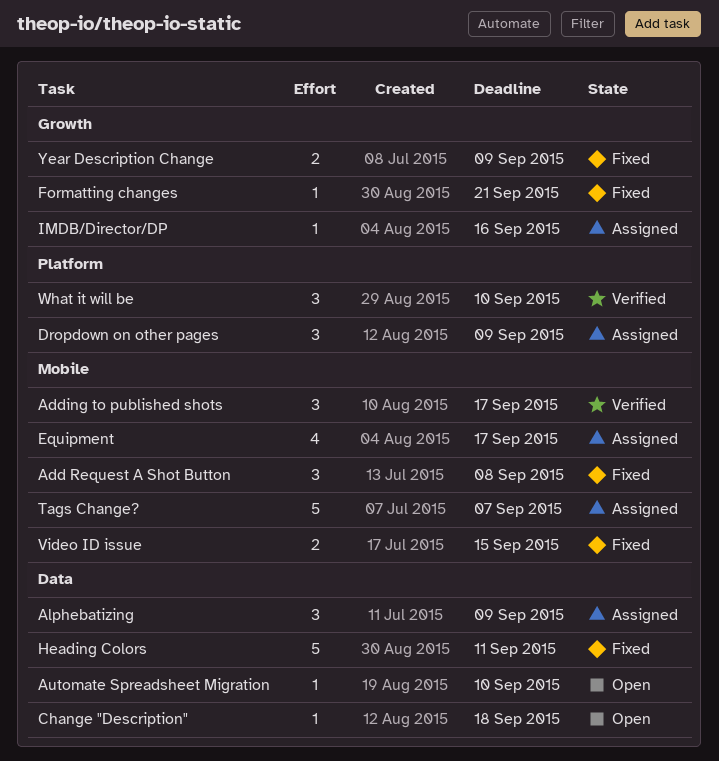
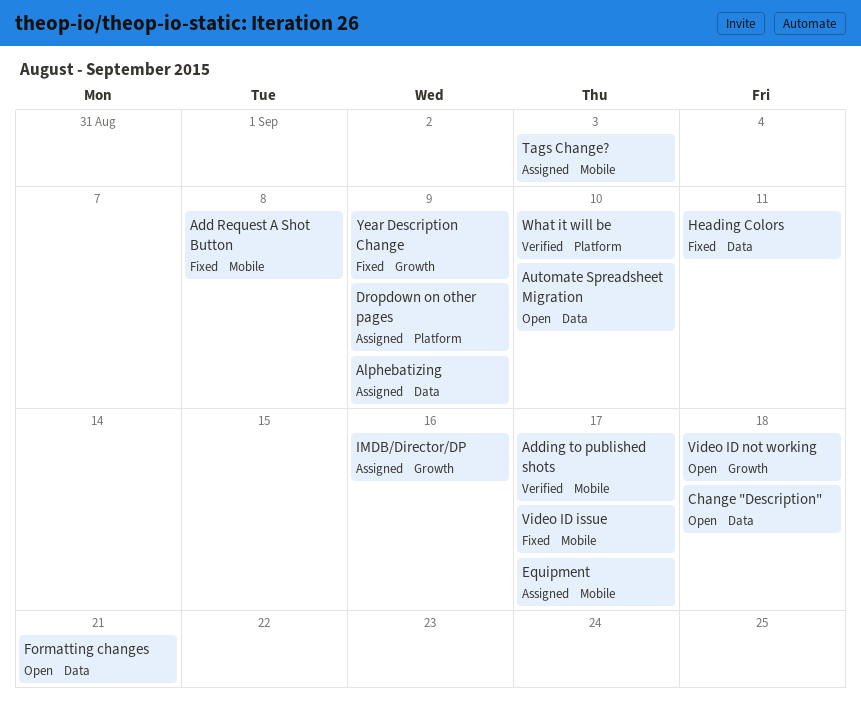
Formatting changes, status: Fixed -> Open
Formatting changes, label: Growth -> Data
Tags Change?, due: Sep 7 -> Sep 3
Video ID issue, due: Sep 15 -> Sep 17
Video ID not working: none -> present

